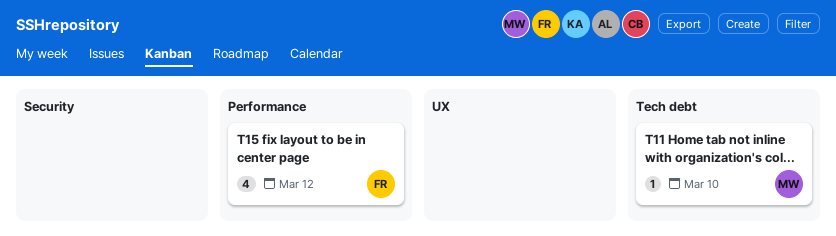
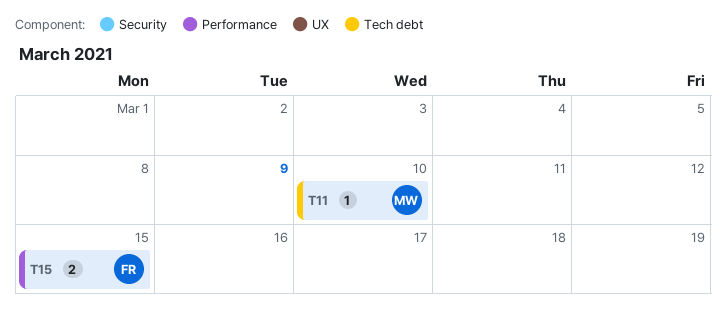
T15, estimate: 4 -> 2
T15, due: Mar 12 -> Mar 15

